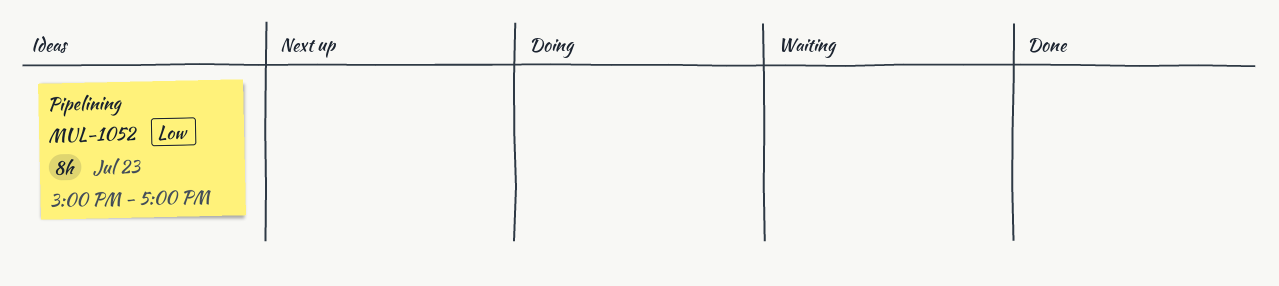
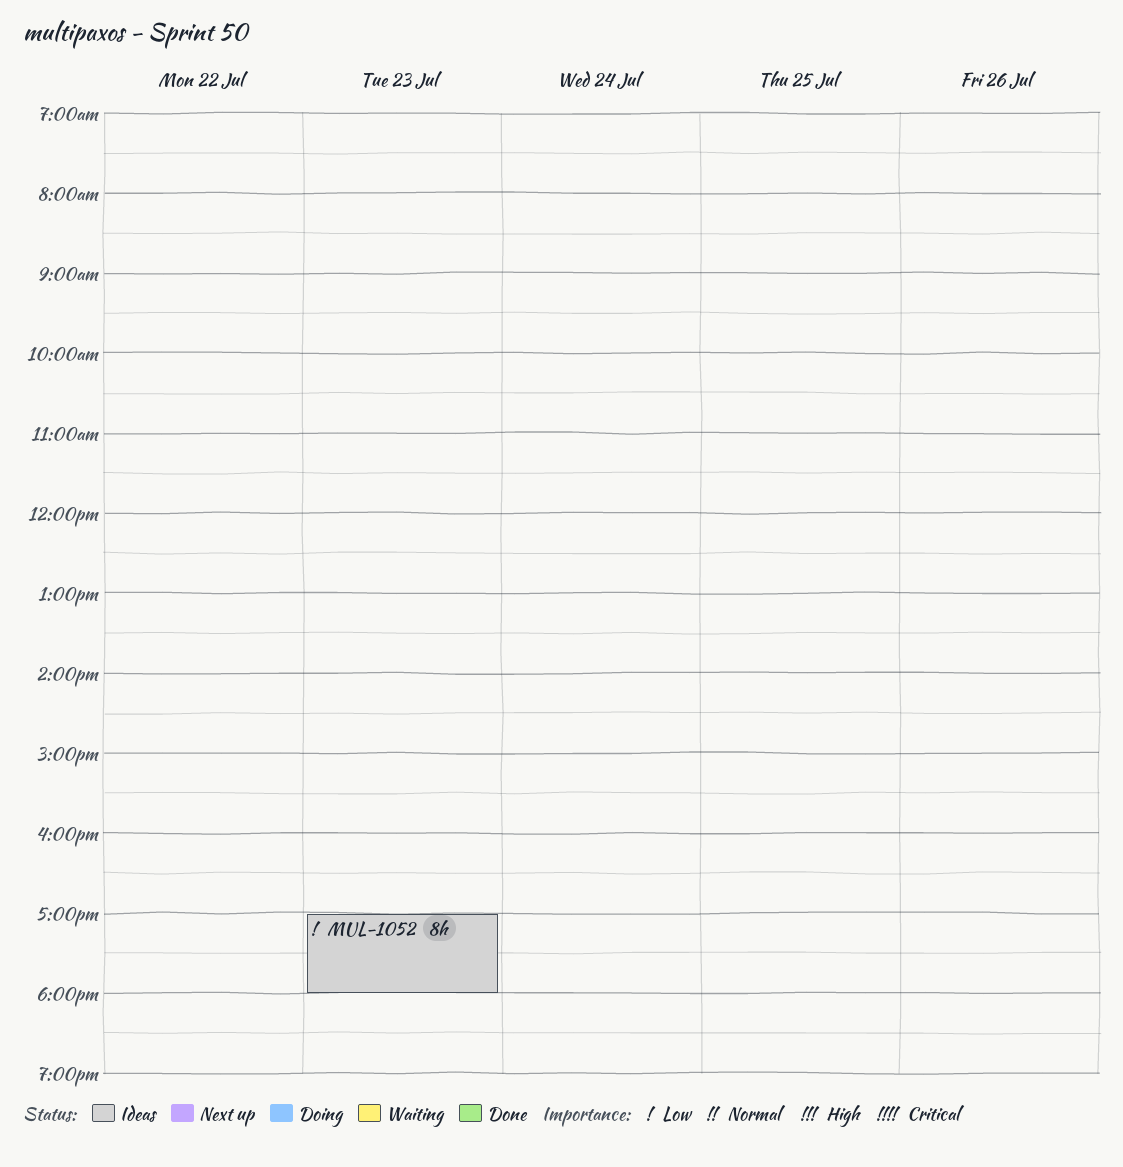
MUL-1052, begins: 15:00 -> 17:00
MUL-1052, ends: 17:00 -> 18:00

